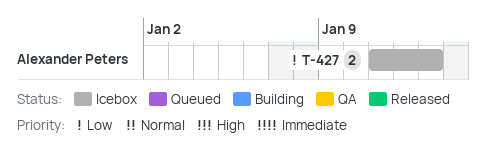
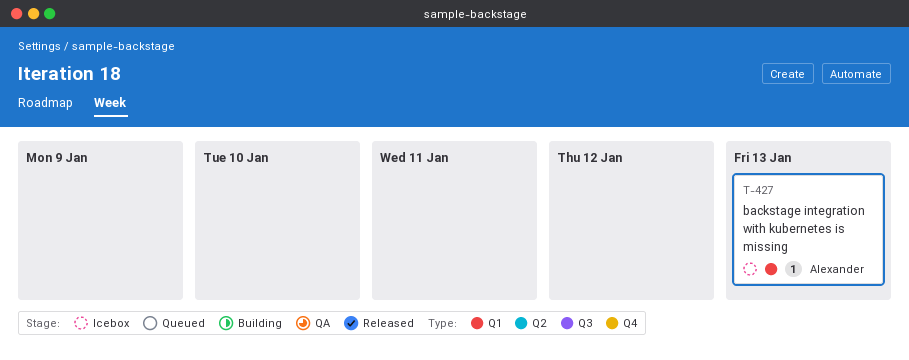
T-427, estimate: 2 -> 1

